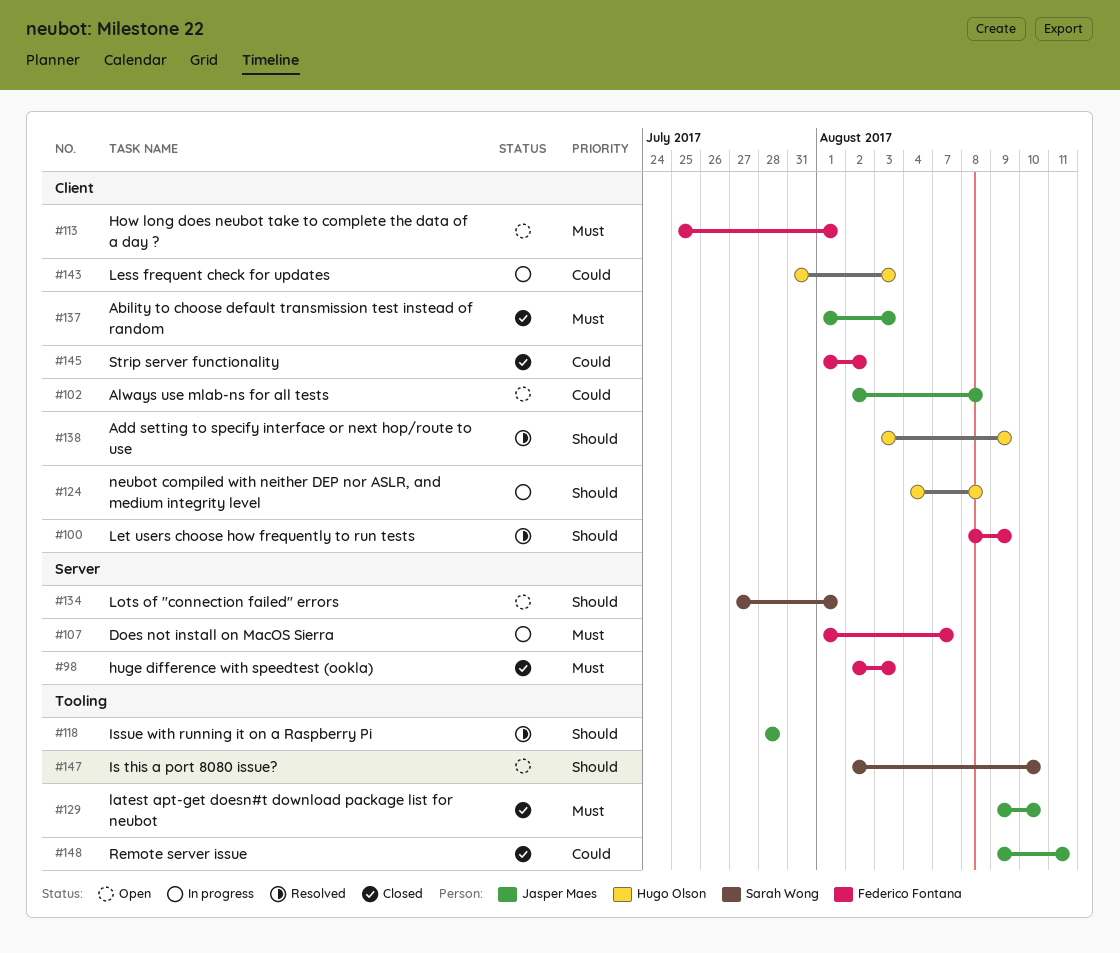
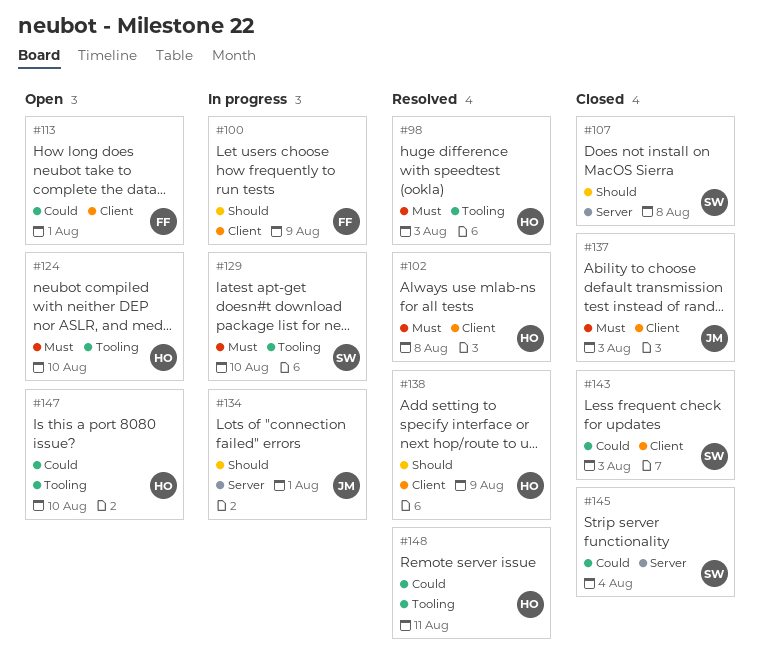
#98, status: Closed -> Resolved
#98, owner: Federico Fontana -> Hugo Olson
#98, label: Server -> Tooling
#100, status: Resolved -> In progress
#102, status: Open -> Resolved
#102, owner: Jasper Maes -> Hugo Olson
#102, priority: Could -> Must
#107, status: In progress -> Closed
#107, owner: Federico Fontana -> Sarah Wong
#107, priority: Must -> Should
#107, due: Aug 7 -> Aug 8
#113, priority: Must -> Could
#118: present -> none
#124, status: In progress -> Open
#124, priority: Should -> Must
#124, label: Client -> Tooling
#124, due: Aug 8 -> Aug 10
#129, status: Closed -> In progress
#129, owner: Jasper Maes -> Sarah Wong
#134, status: Open -> In progress
#134, owner: Sarah Wong -> Jasper Maes
#143, status: In progress -> Closed
#143, owner: Hugo Olson -> Sarah Wong
#145, owner: Federico Fontana -> Sarah Wong
#145, label: Client -> Server
#145, due: Aug 2 -> Aug 4
#147, owner: Sarah Wong -> Hugo Olson
#147, priority: Should -> Could
#148, status: Closed -> Resolved
#148, owner: Jasper Maes -> Hugo Olson

